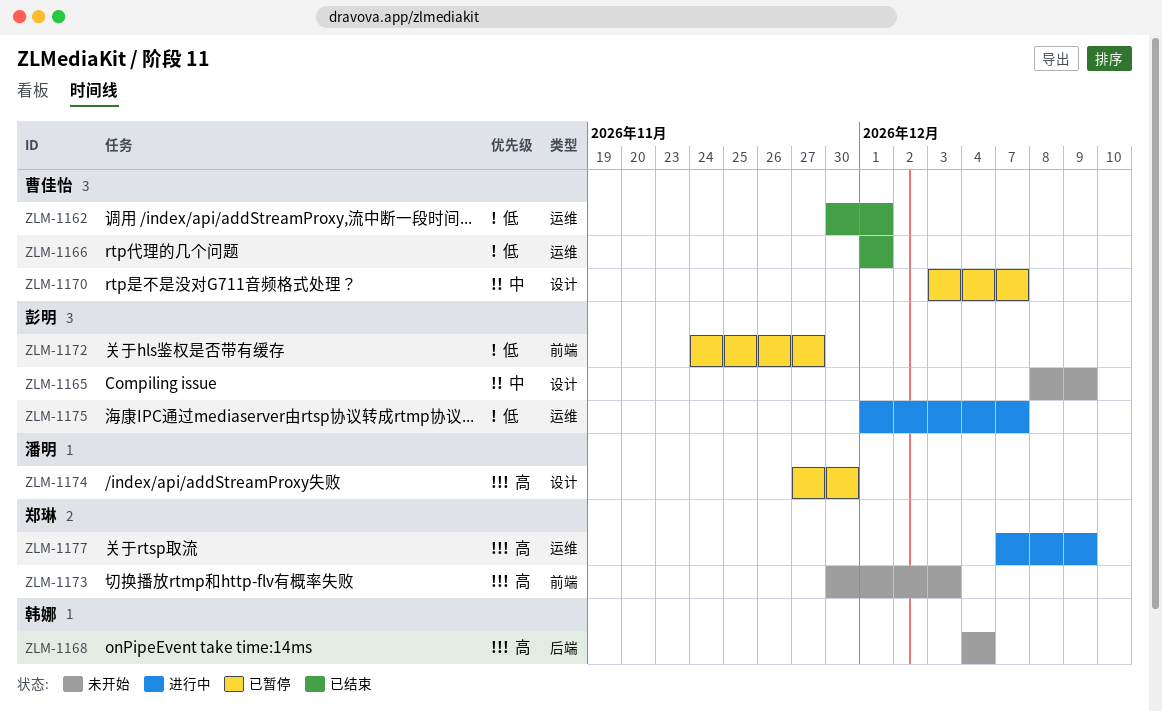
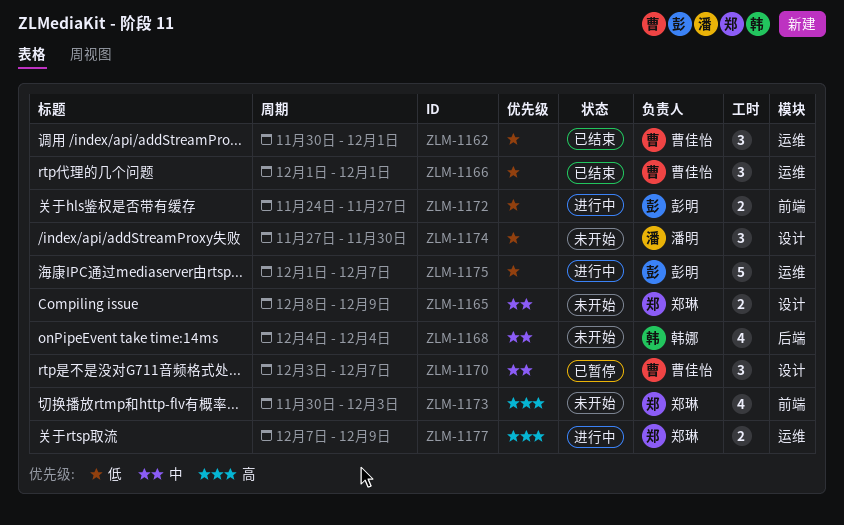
ZLM-1165, owner: 彭明 -> 郑琳
ZLM-1168, priority: 高 -> 中
ZLM-1172, status: 已暂停 -> 进行中
ZLM-1174, status: 已暂停 -> 未开始
ZLM-1174, priority: 高 -> 低

